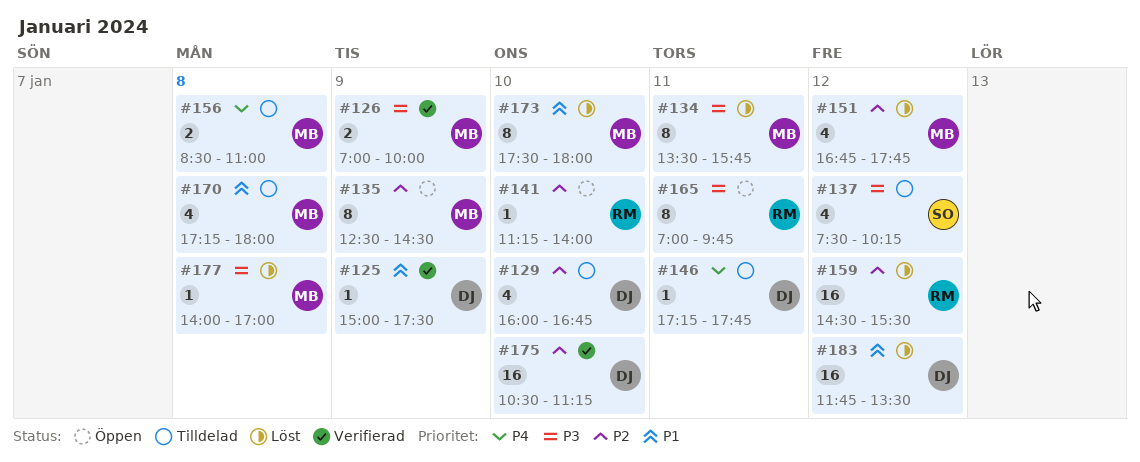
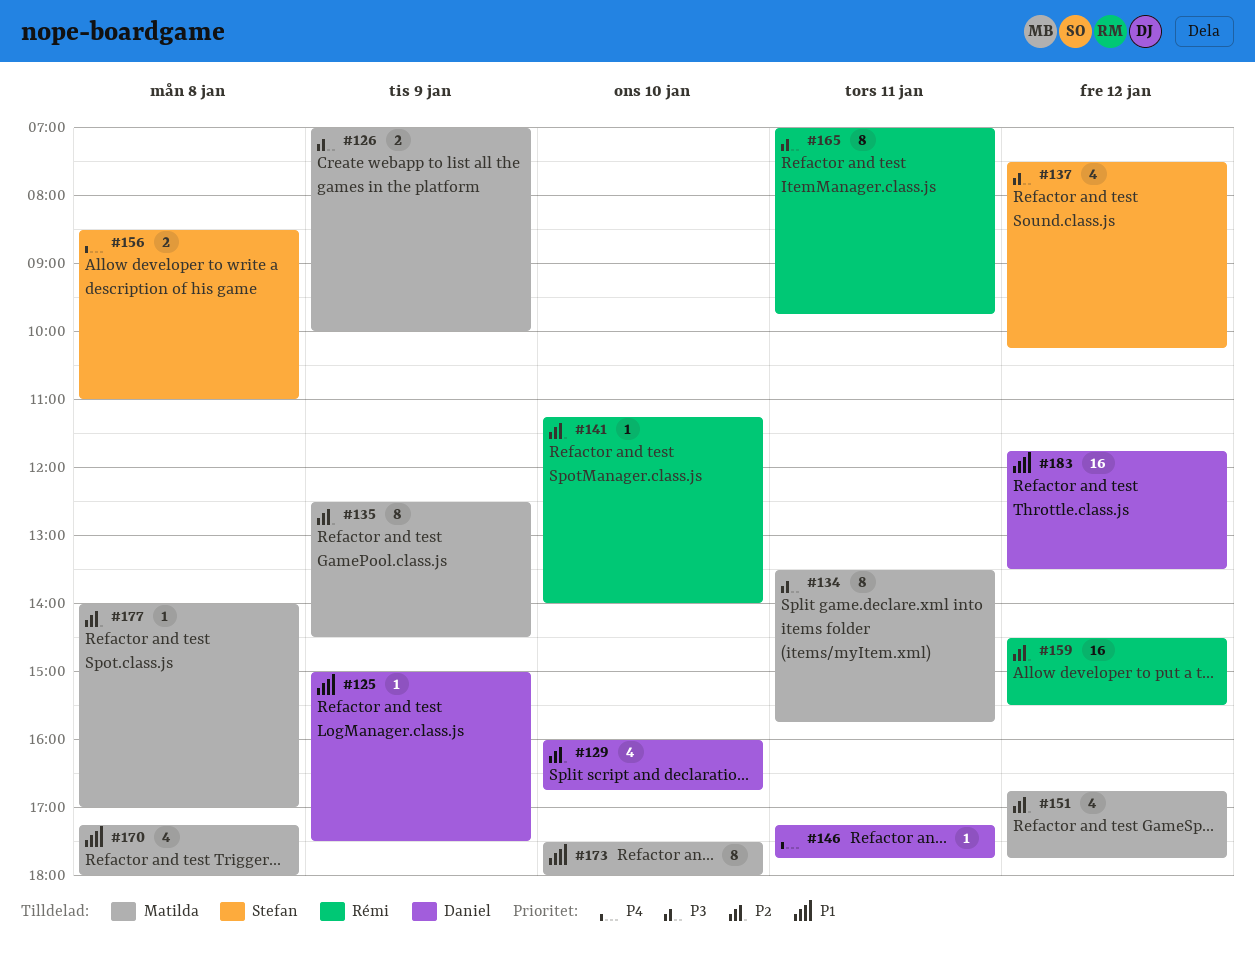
#156, owner: Matilda -> Stefan
#175: present -> none
#177, priority: P3 -> P2

